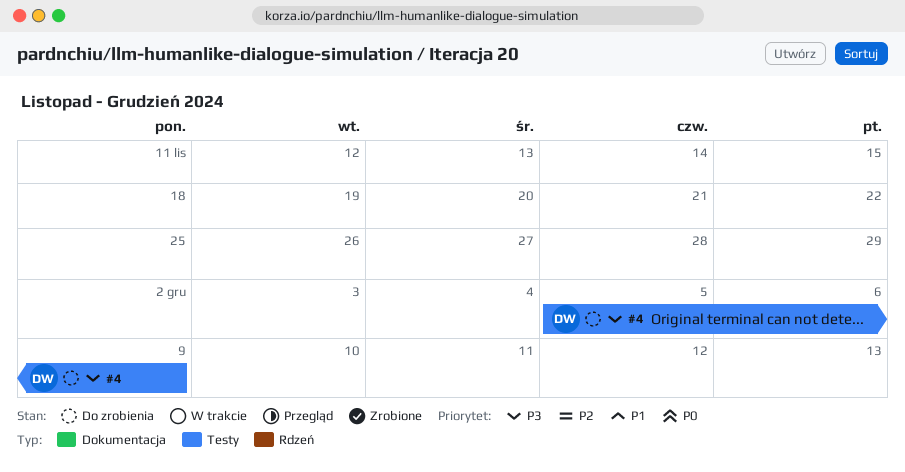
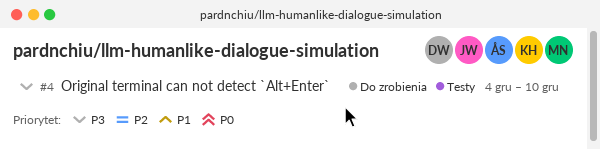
#4, start: Dec 5 -> Dec 4
#4, due: Dec 9 -> Dec 10

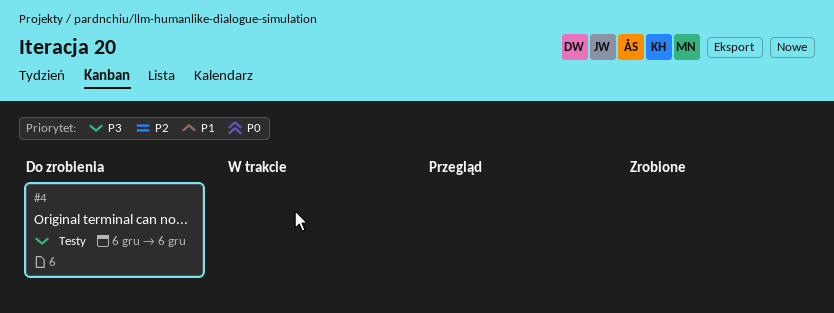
#4, start: Dec 4 -> Dec 6
#4, due: Dec 10 -> Dec 6

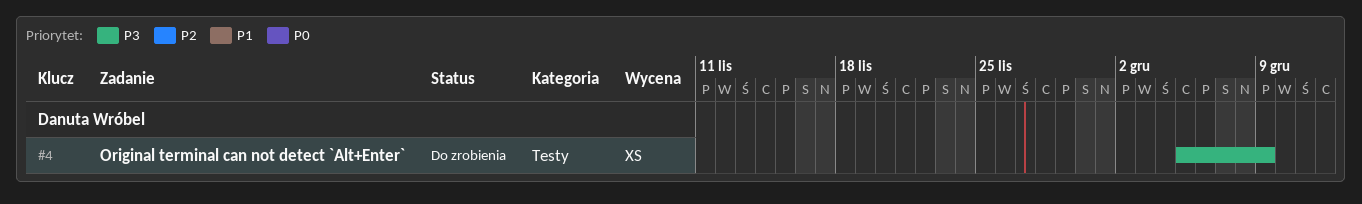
#4, start: Dec 6 -> Dec 5
#4, due: Dec 6 -> Dec 9

